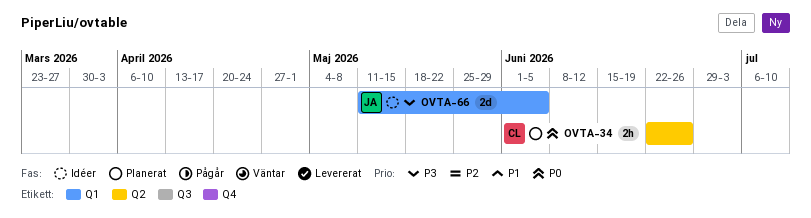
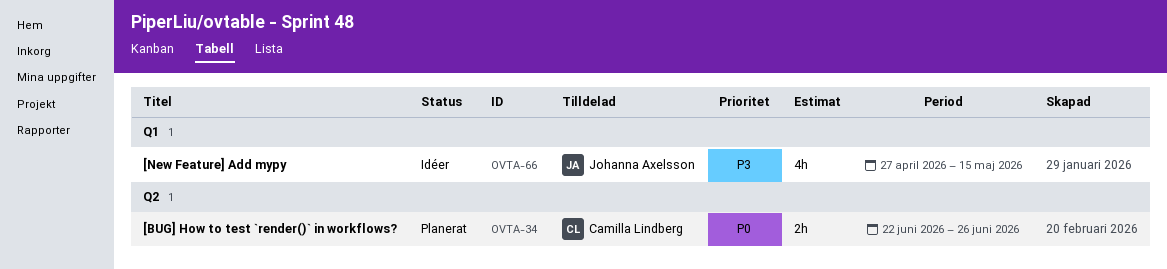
OVTA-66, estimate: 2d -> 4h
OVTA-66, start: May 11 -> Apr 27
OVTA-66, due: Jun 5 -> May 15

